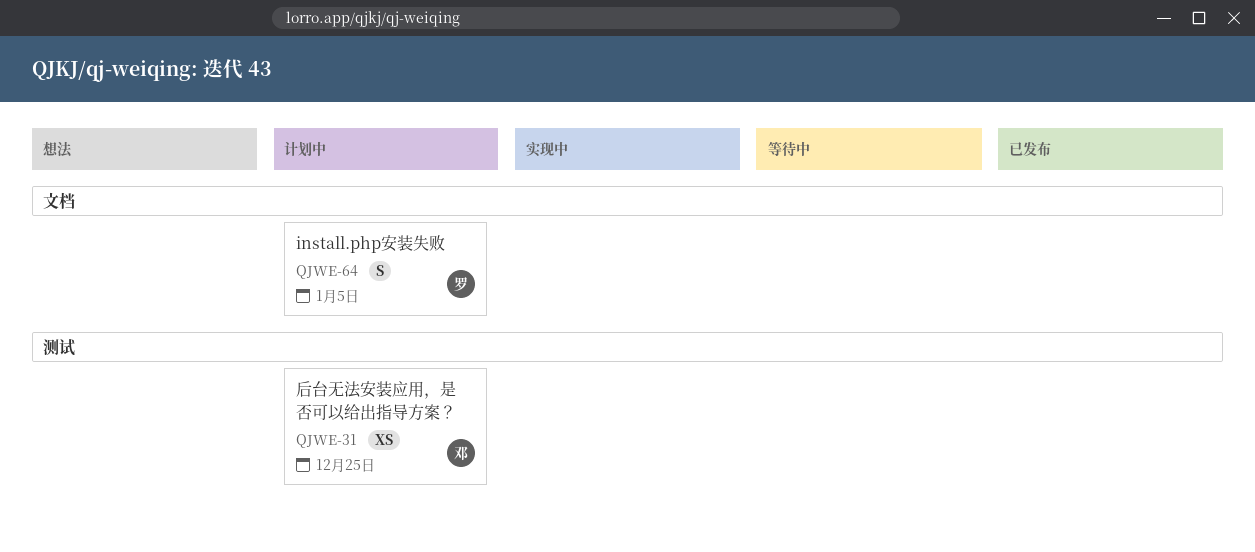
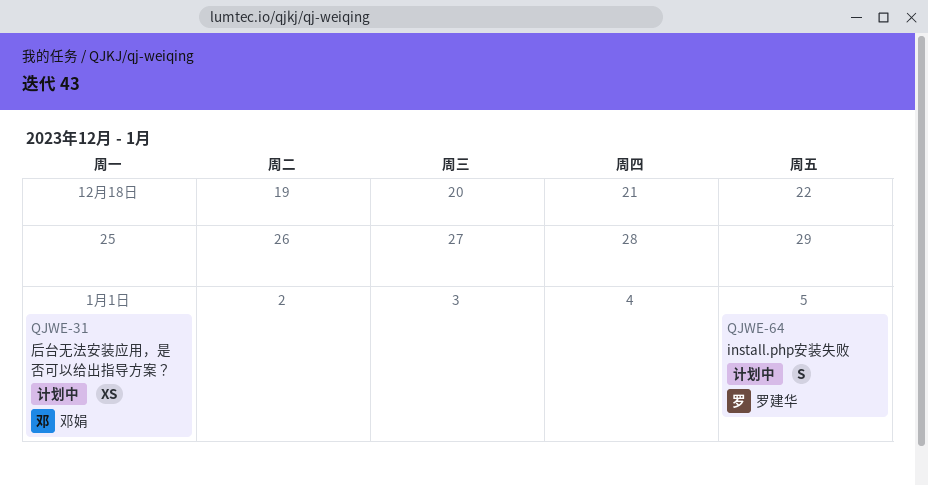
QJWE-31, due: Dec 25 -> Jan 1

